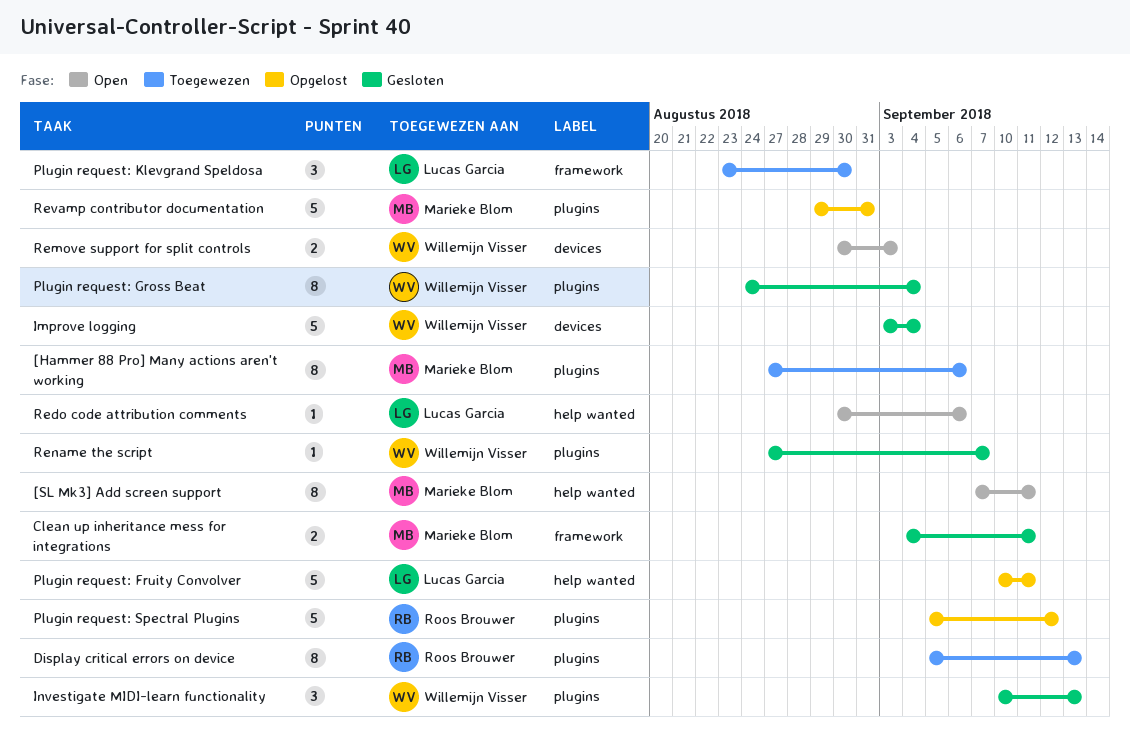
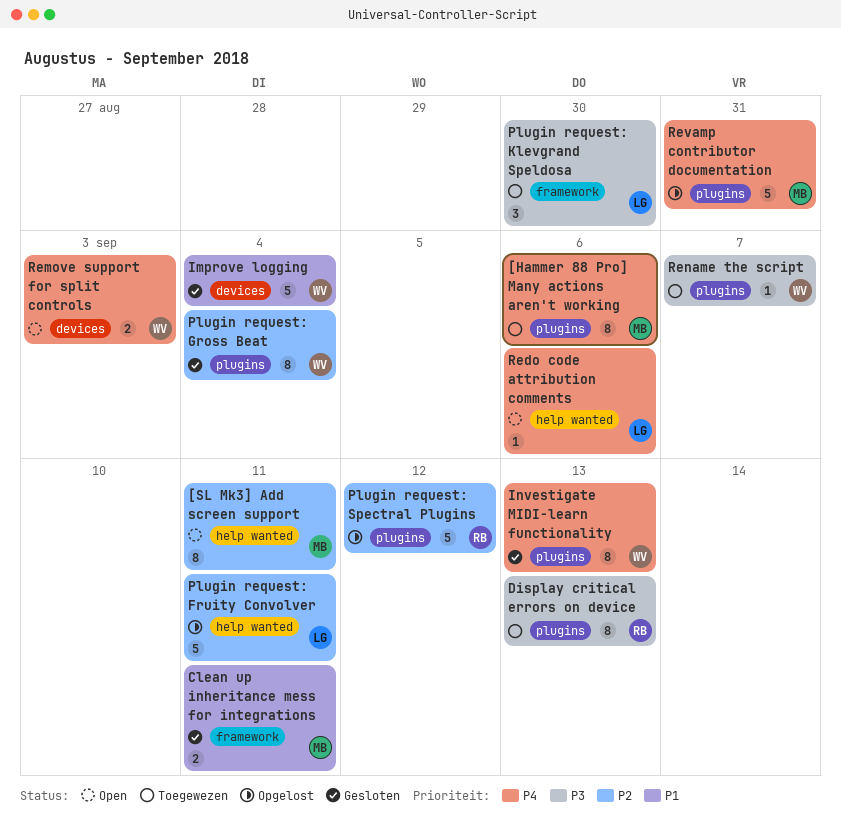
Investigate MIDI-learn functionality, estimate: 3 -> 8
Rename the script, status: Gesloten -> Toegewezen

